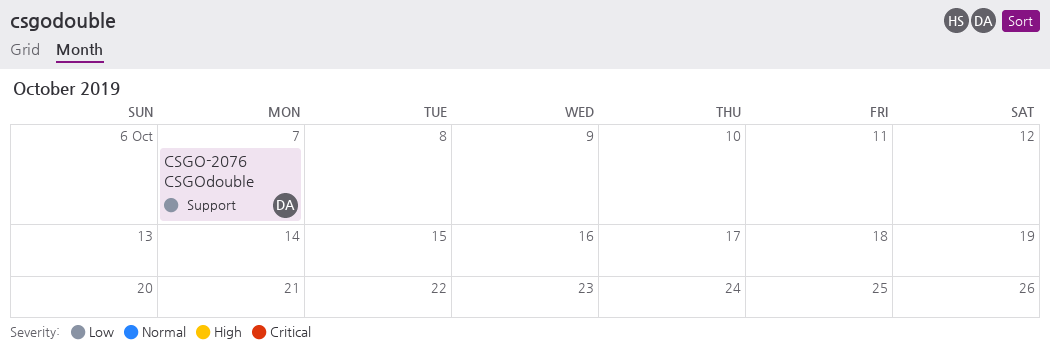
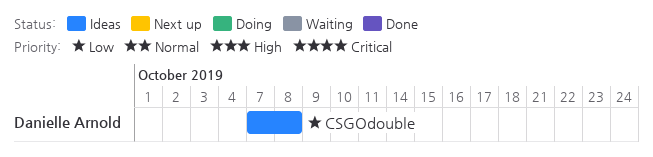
CSGOdouble, due: Oct 7 -> Oct 8

